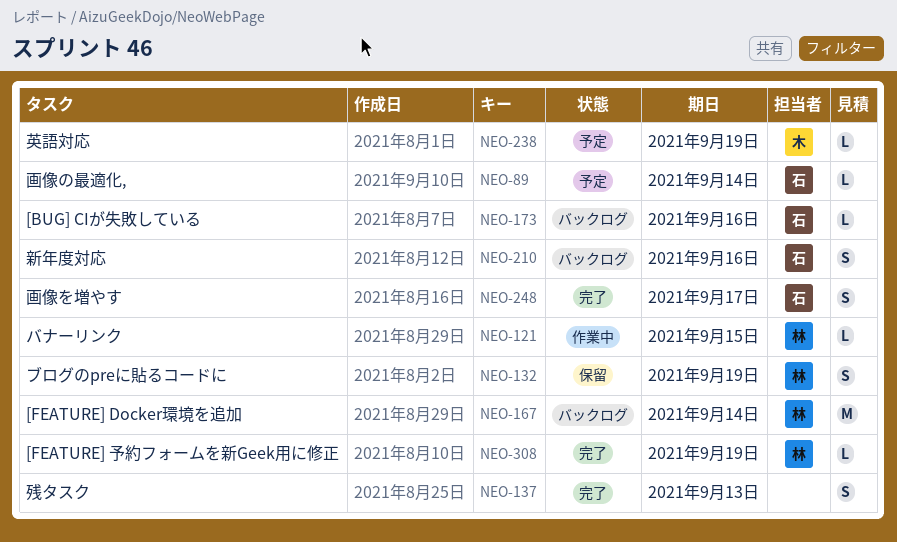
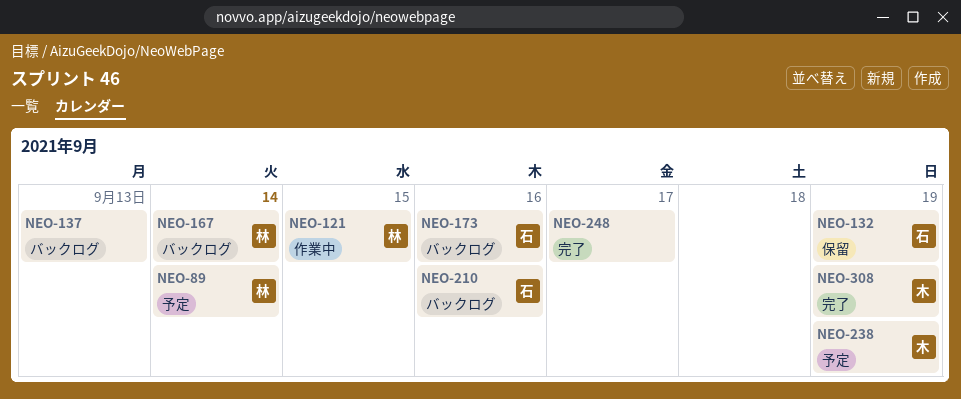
NEO-89, owner: 石 -> 林
NEO-132, owner: 林 -> 石
NEO-137, status: 完了 -> バックログ
NEO-248, owner: 石 -> none
NEO-308, owner: 林 -> 木

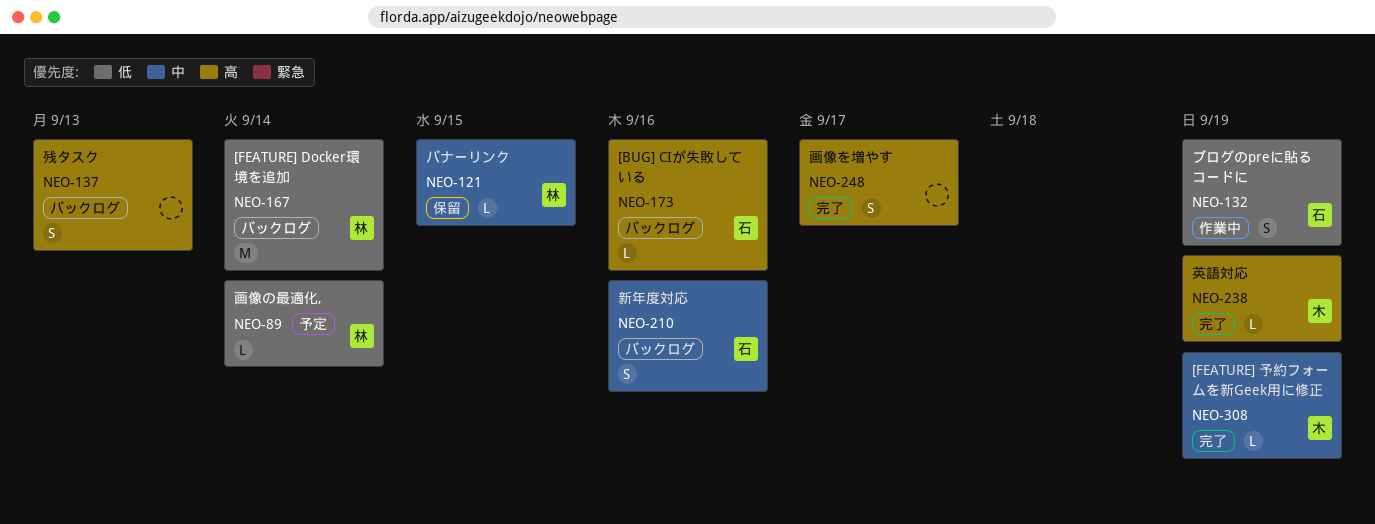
NEO-121, status: 作業中 -> 保留
NEO-132, status: 保留 -> 作業中
NEO-238, status: 予定 -> 完了

